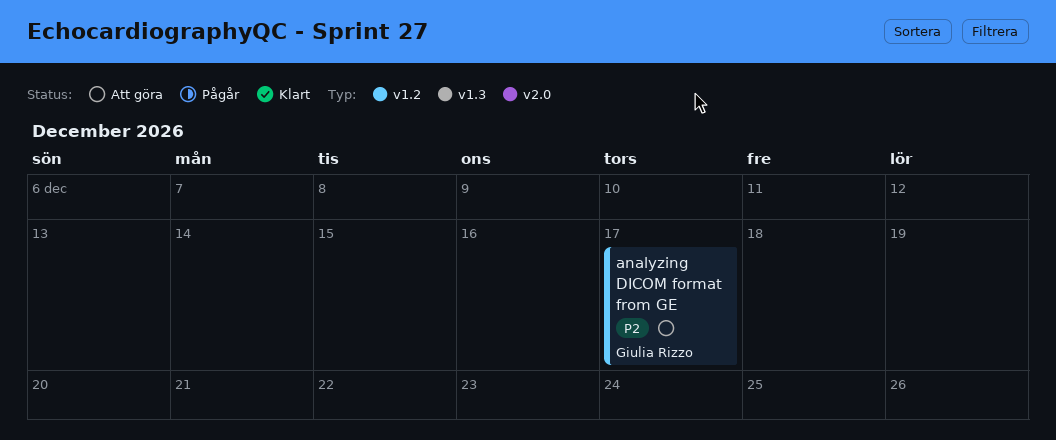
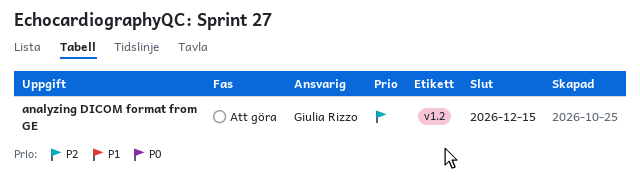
analyzing DICOM format from GE, due: Dec 17 -> Dec 15

